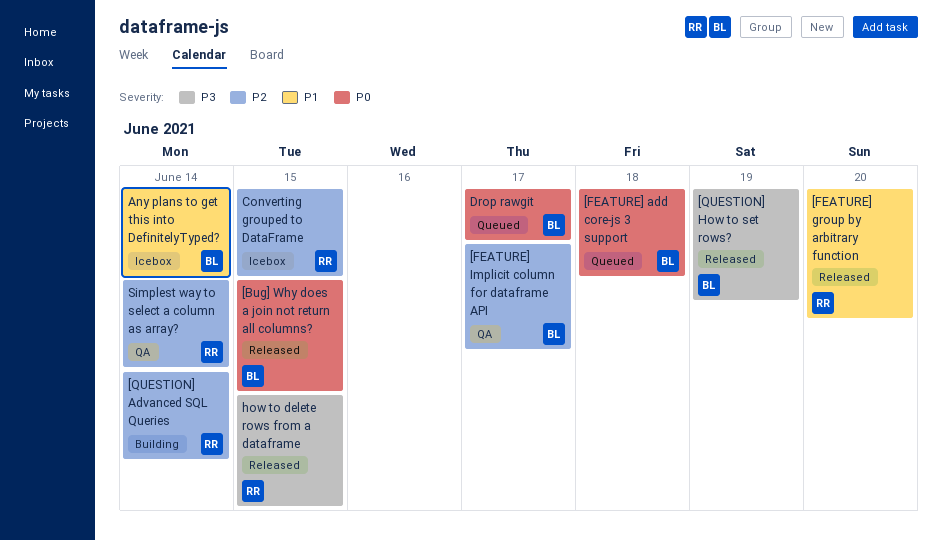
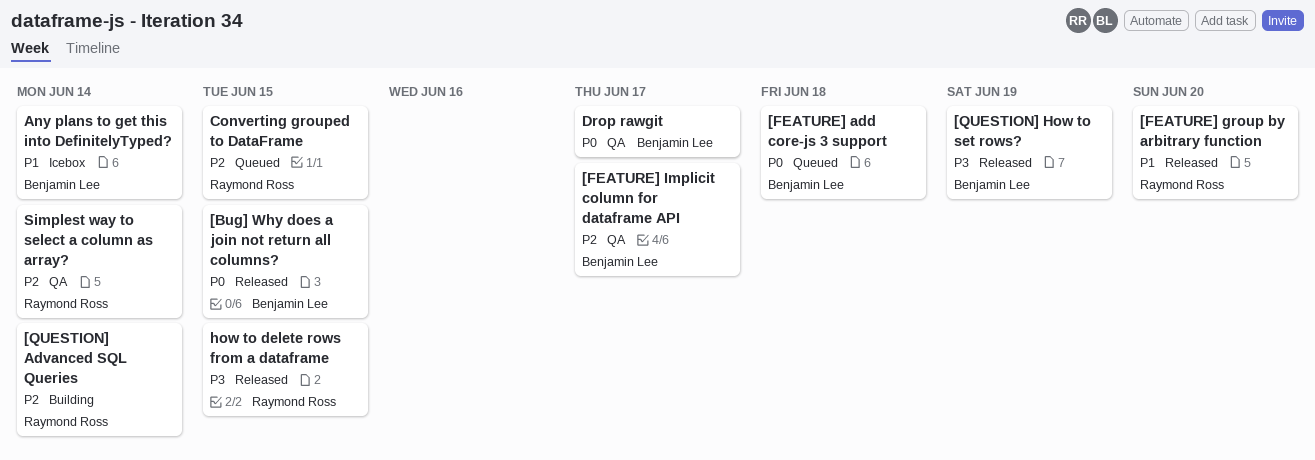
Converting grouped to DataFrame, status: Icebox -> Queued
Drop rawgit, status: Queued -> QA

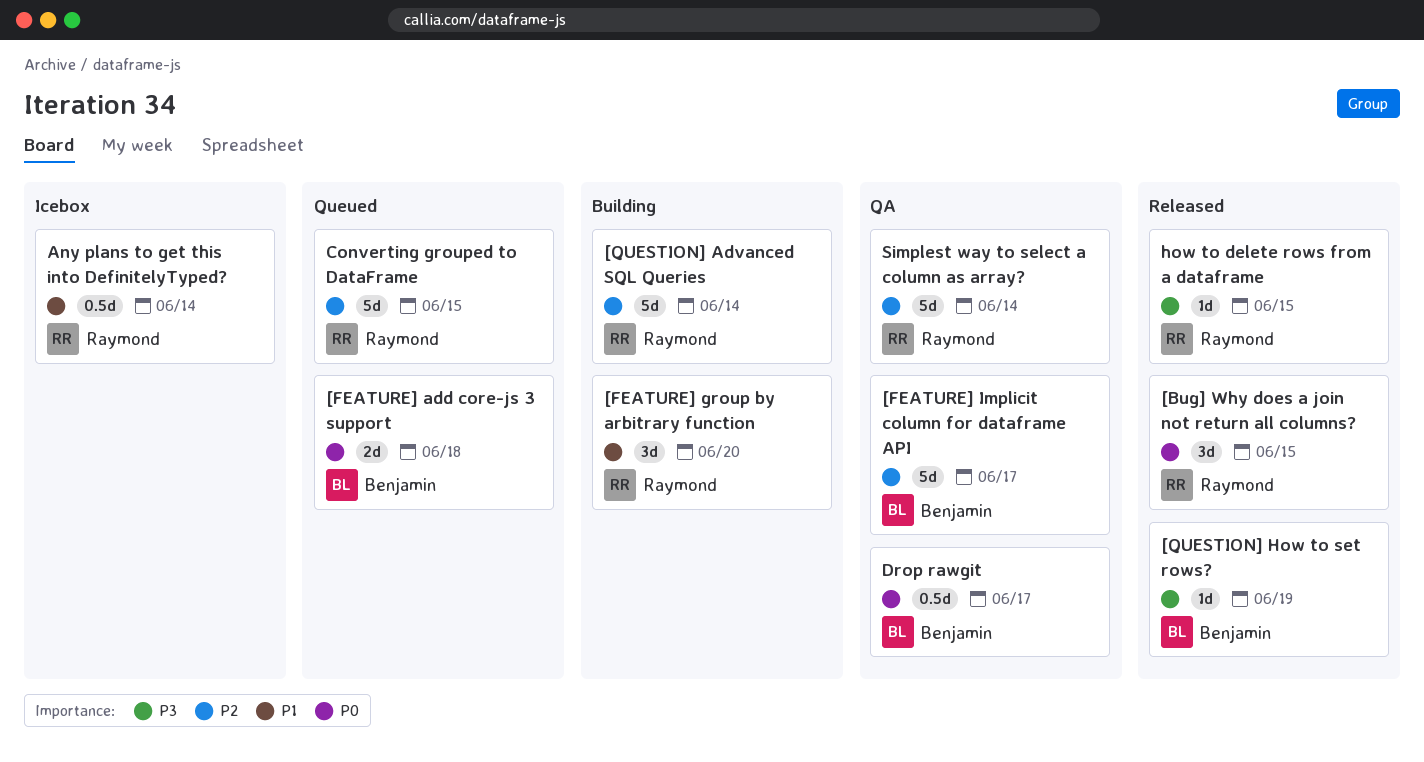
[Bug] Why does a join not return all columns?, owner: Benjamin Lee -> Raymond Ross
[FEATURE] group by arbitrary function, status: Released -> Building
Any plans to get this into DefinitelyTyped?, owner: Benjamin Lee -> Raymond Ross

